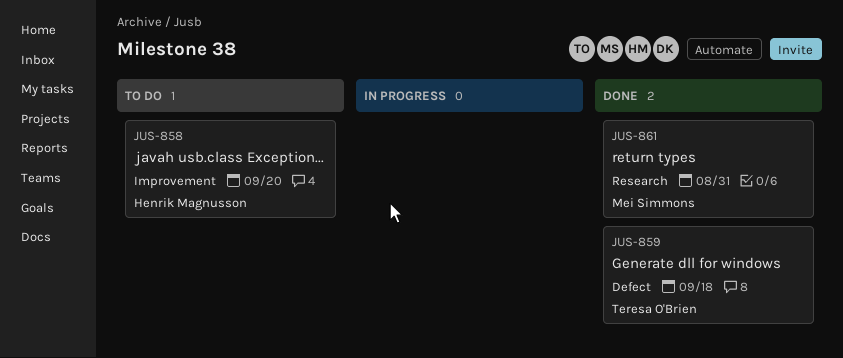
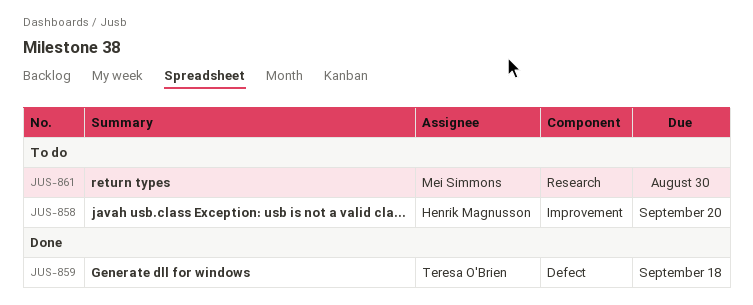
JUS-861, status: Done -> To do
JUS-861, due: Aug 31 -> Aug 30

